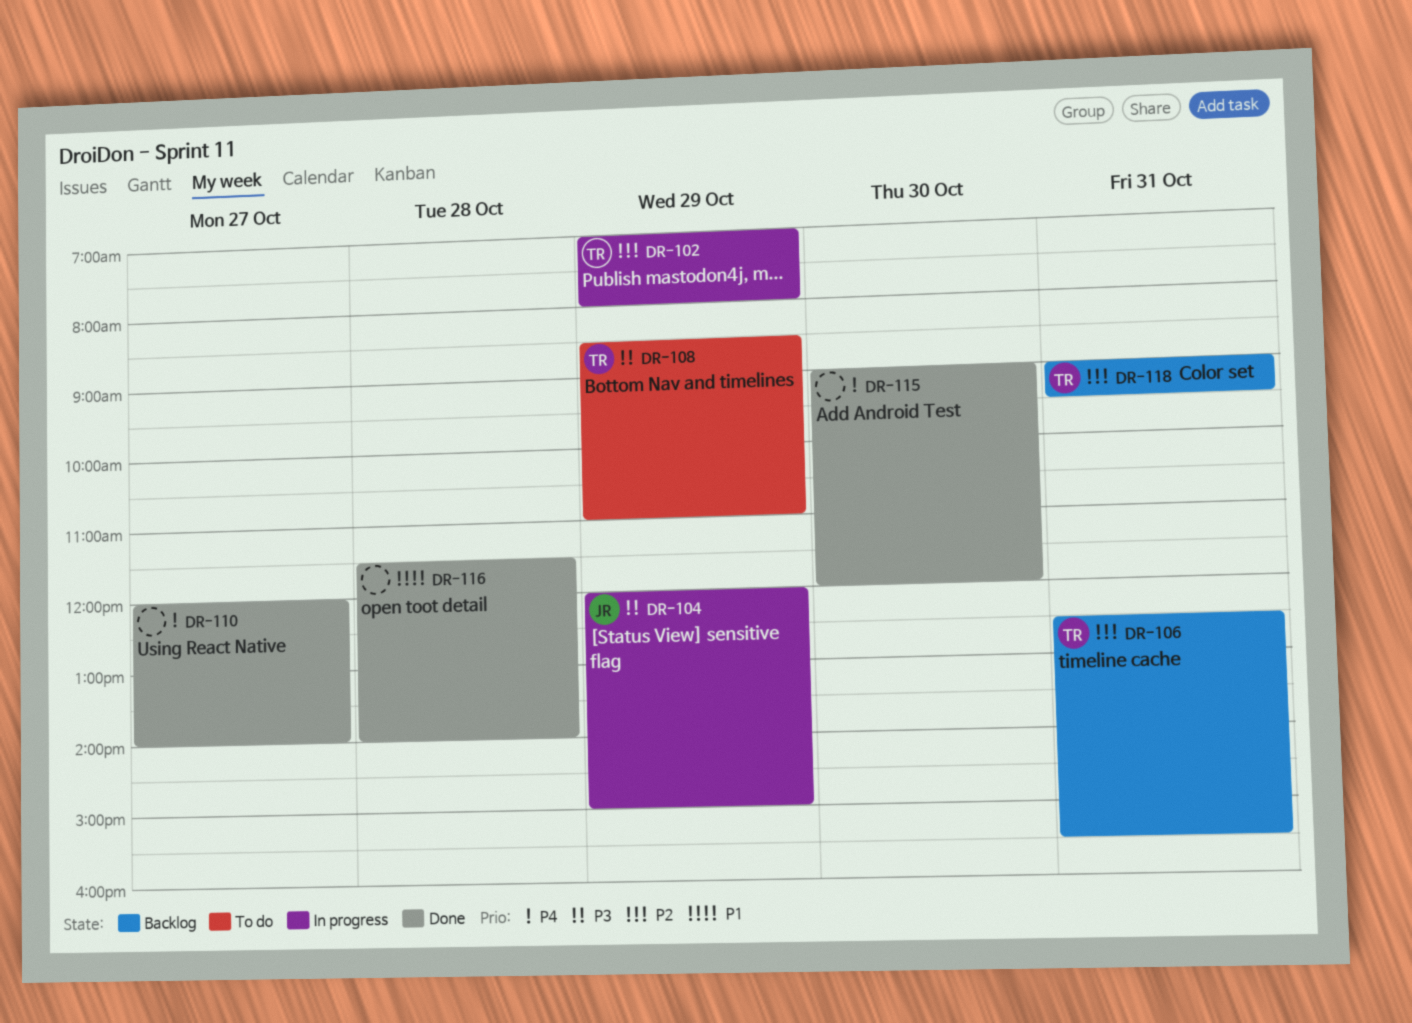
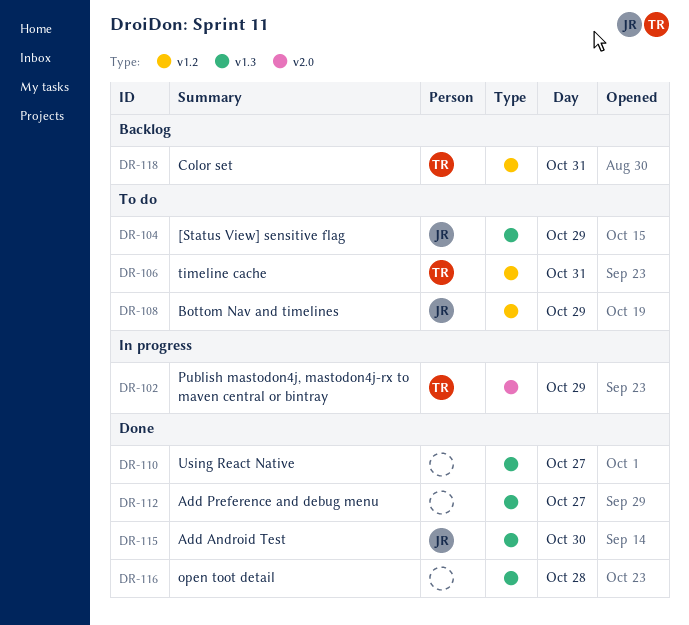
DR-104, status: In progress -> To do
DR-106, status: Backlog -> To do
DR-108, owner: TR -> JR
DR-112: none -> present
DR-115, owner: none -> JR

